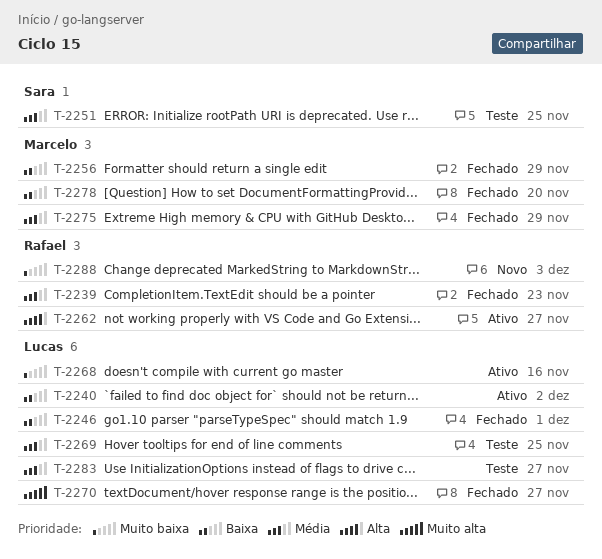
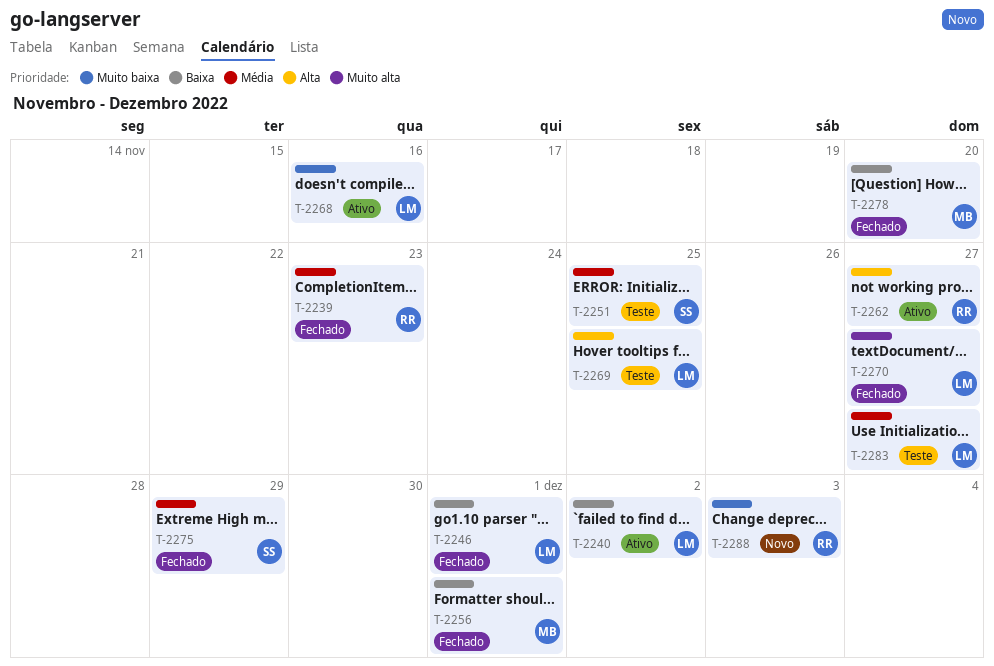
T-2256, due: Nov 29 -> Dec 1
T-2269, priority: Média -> Alta
T-2275, owner: Marcelo -> Sara

